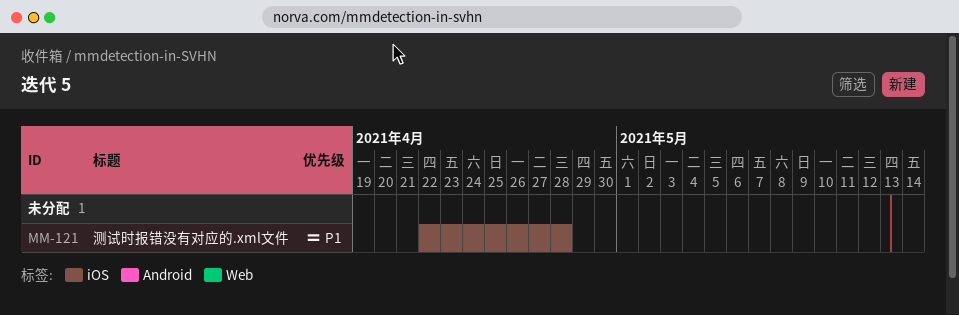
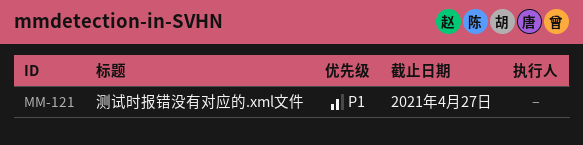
MM-121, due: Apr 28 -> Apr 27

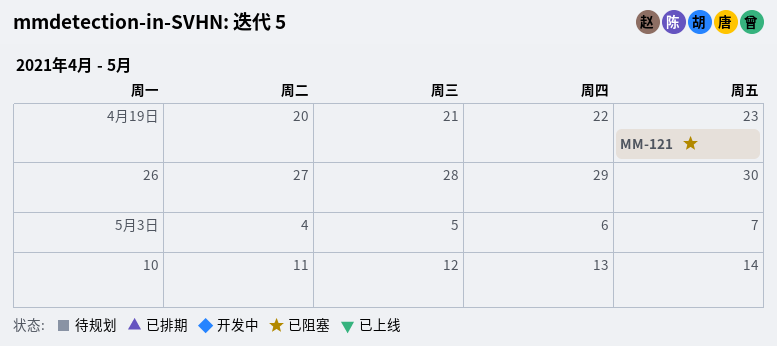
MM-121, due: Apr 27 -> Apr 23

